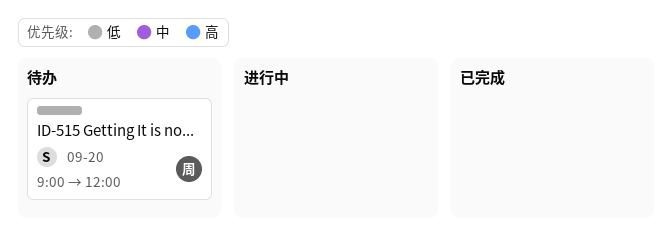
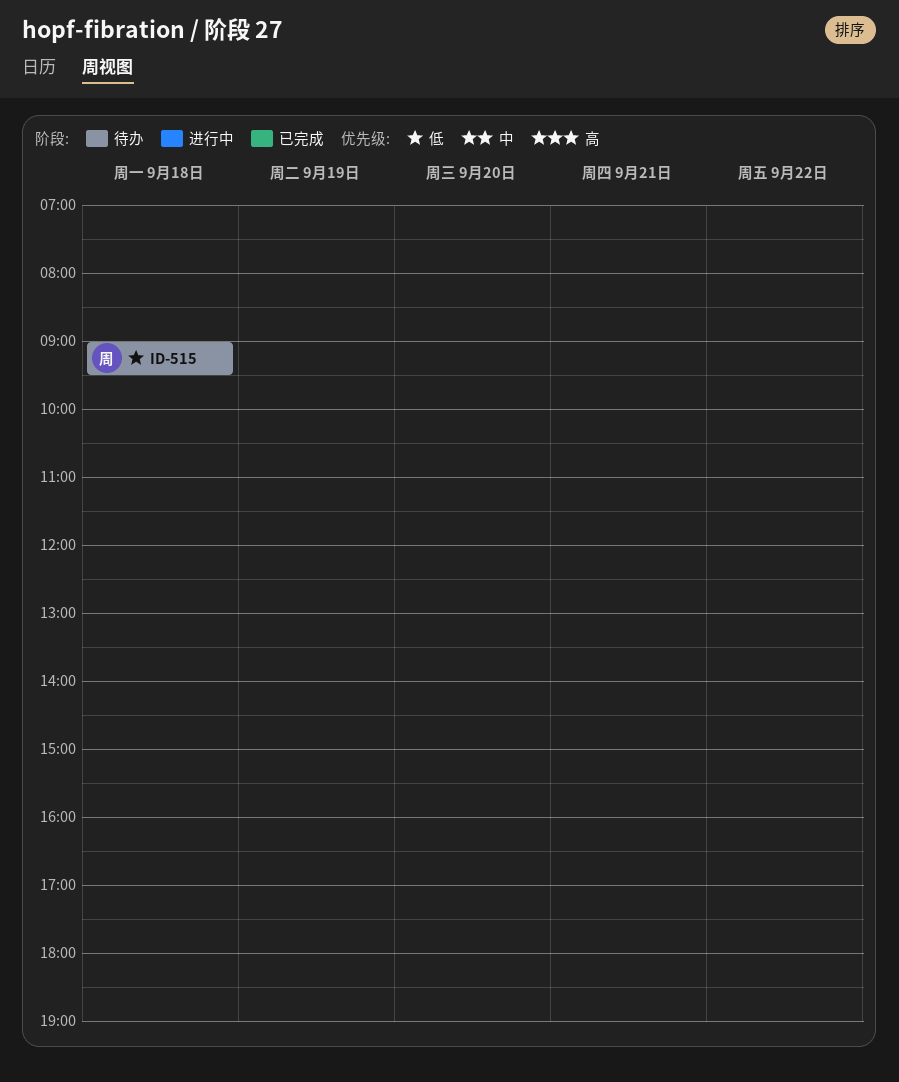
ID-515, day: Sep 20 -> Sep 18
ID-515, ends: 12:00 -> 09:30

